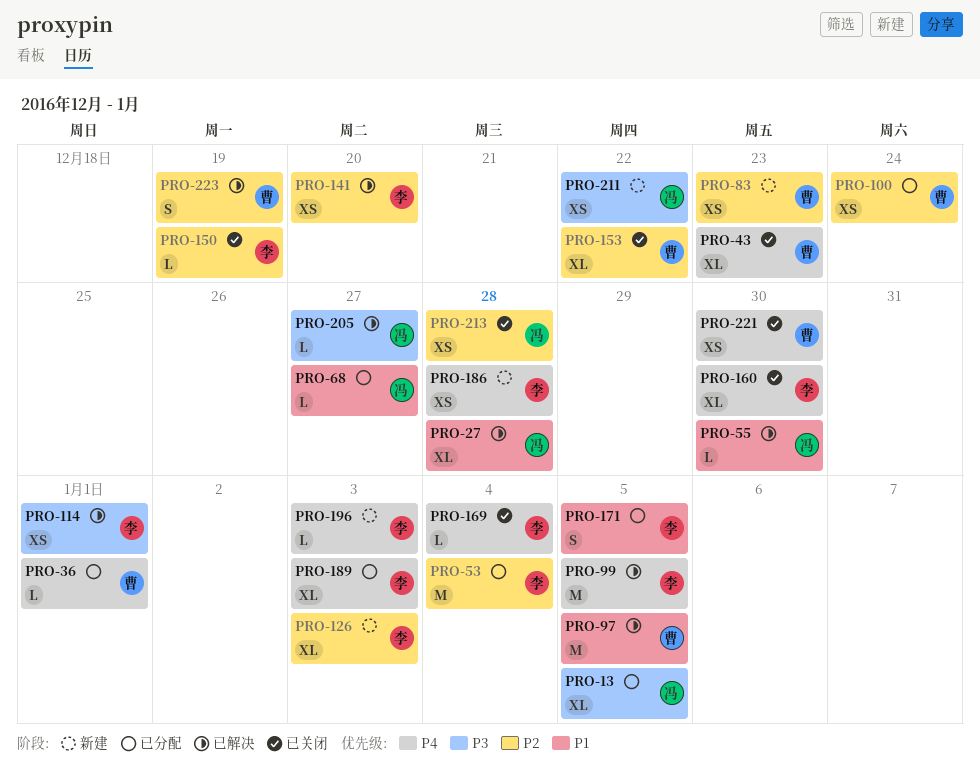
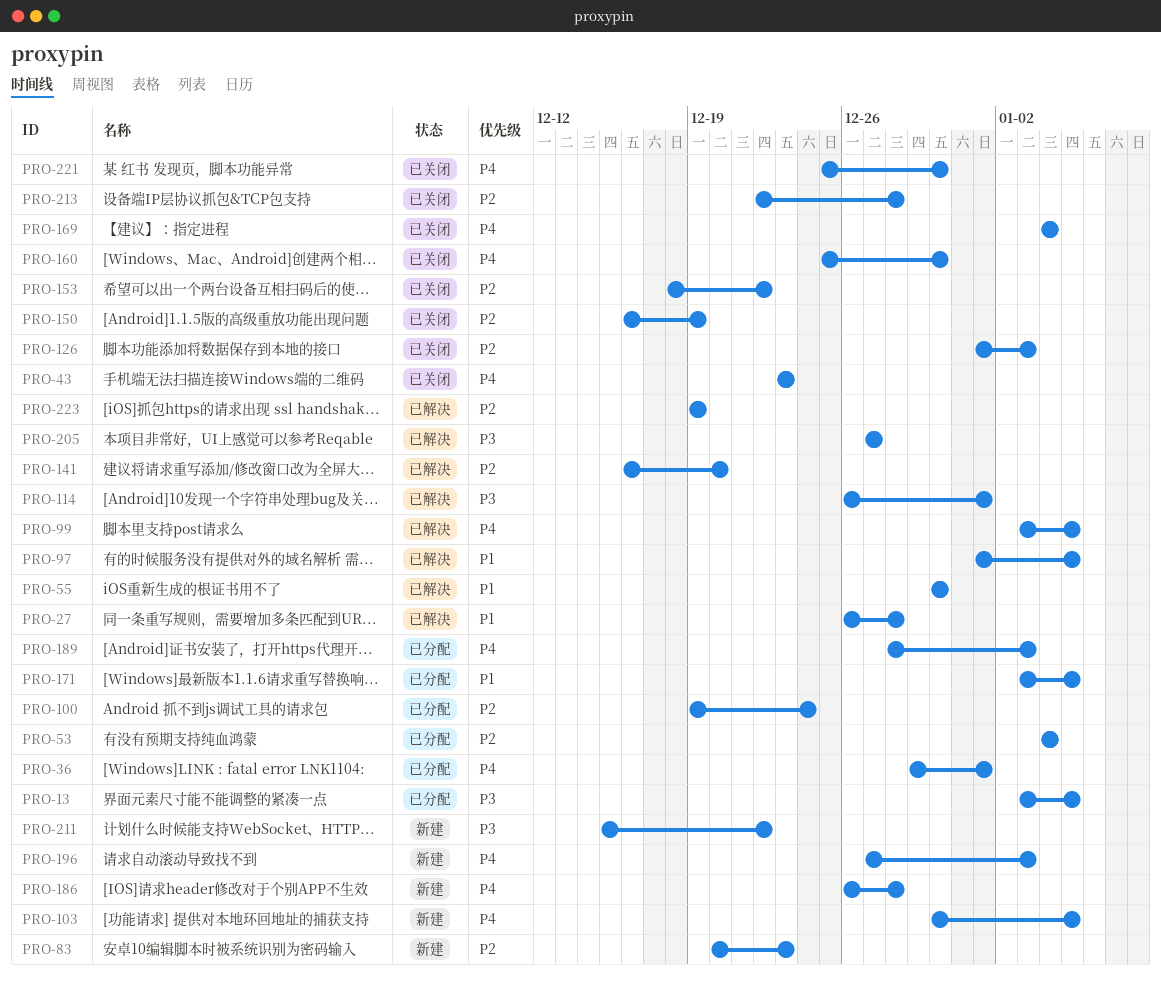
PRO-68: present -> none
PRO-103: none -> present
PRO-126, status: 新建 -> 已关闭

